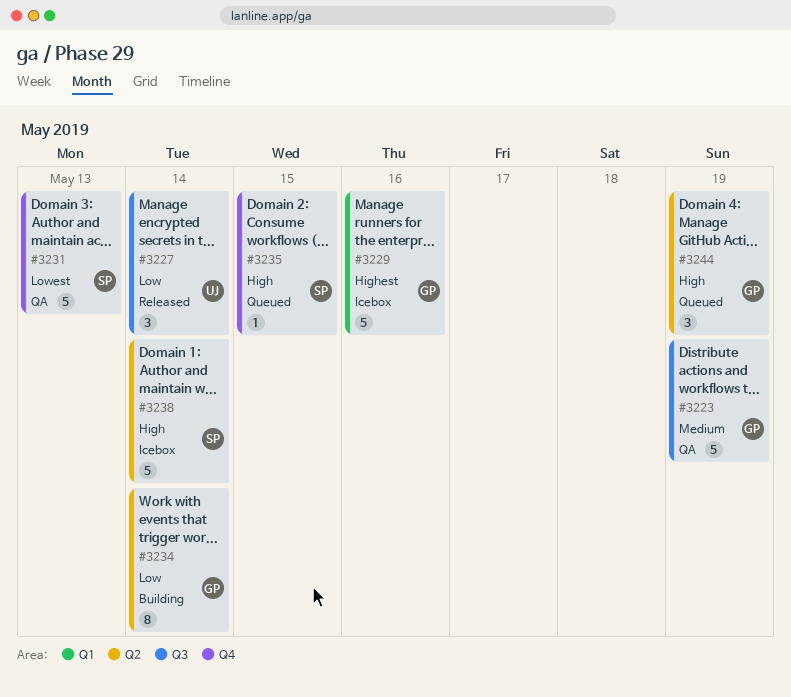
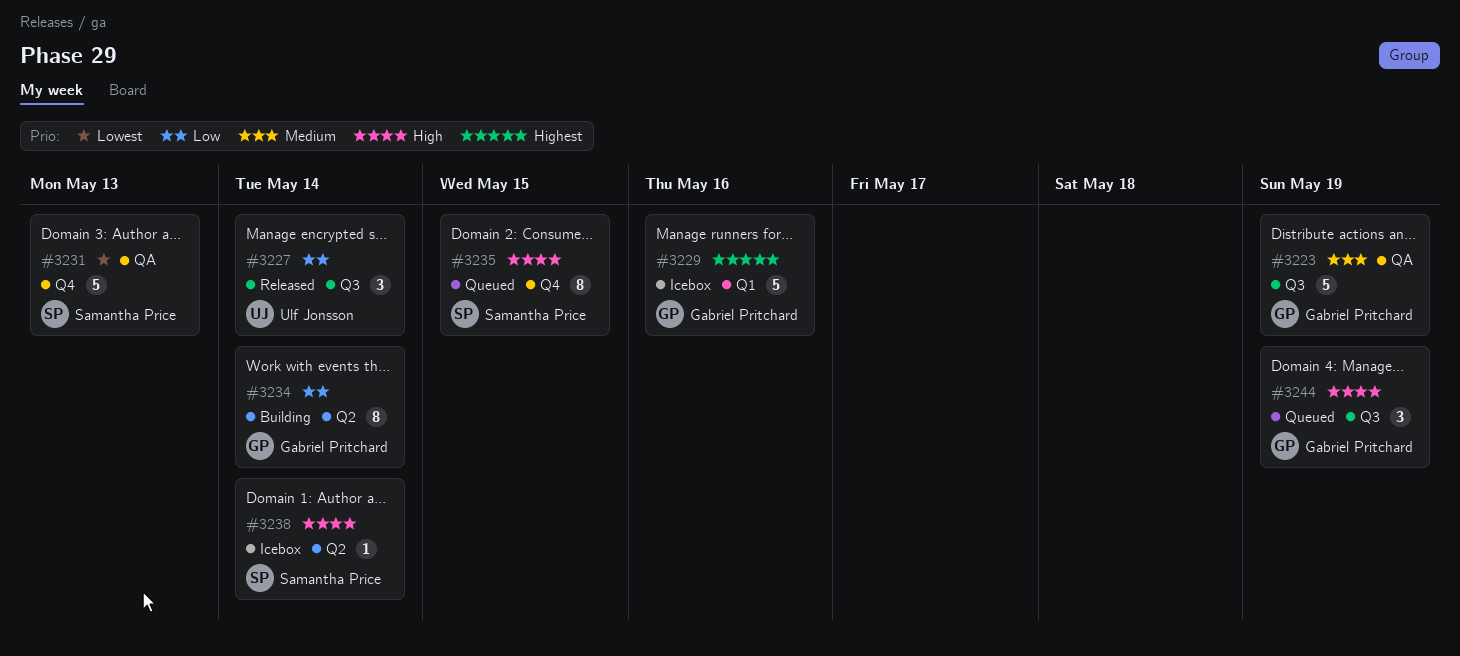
#3235, estimate: 1 -> 8
#3238, estimate: 5 -> 1
#3244, label: Q2 -> Q3

